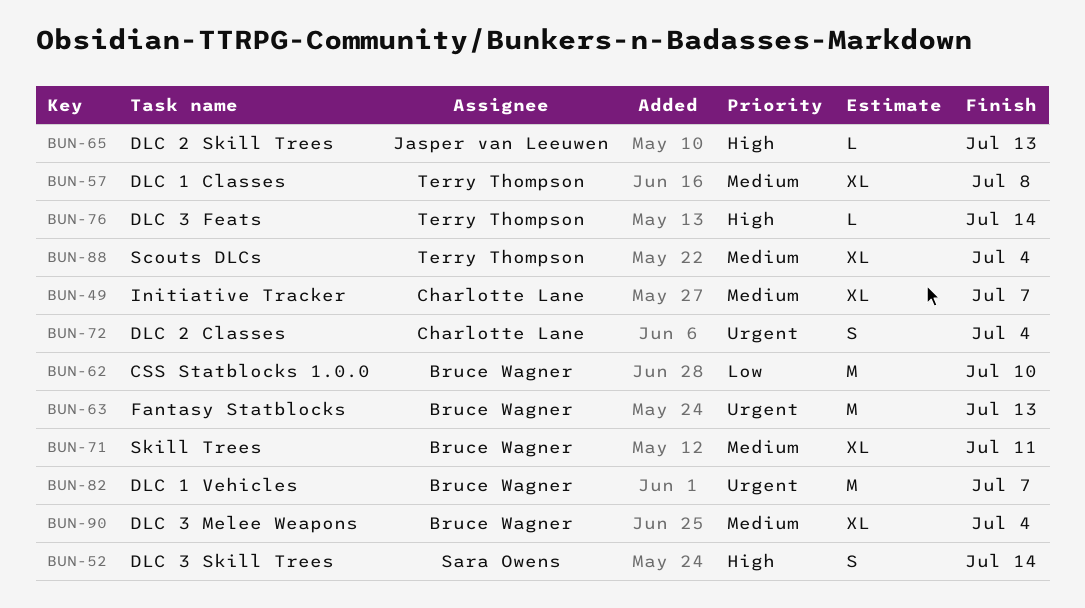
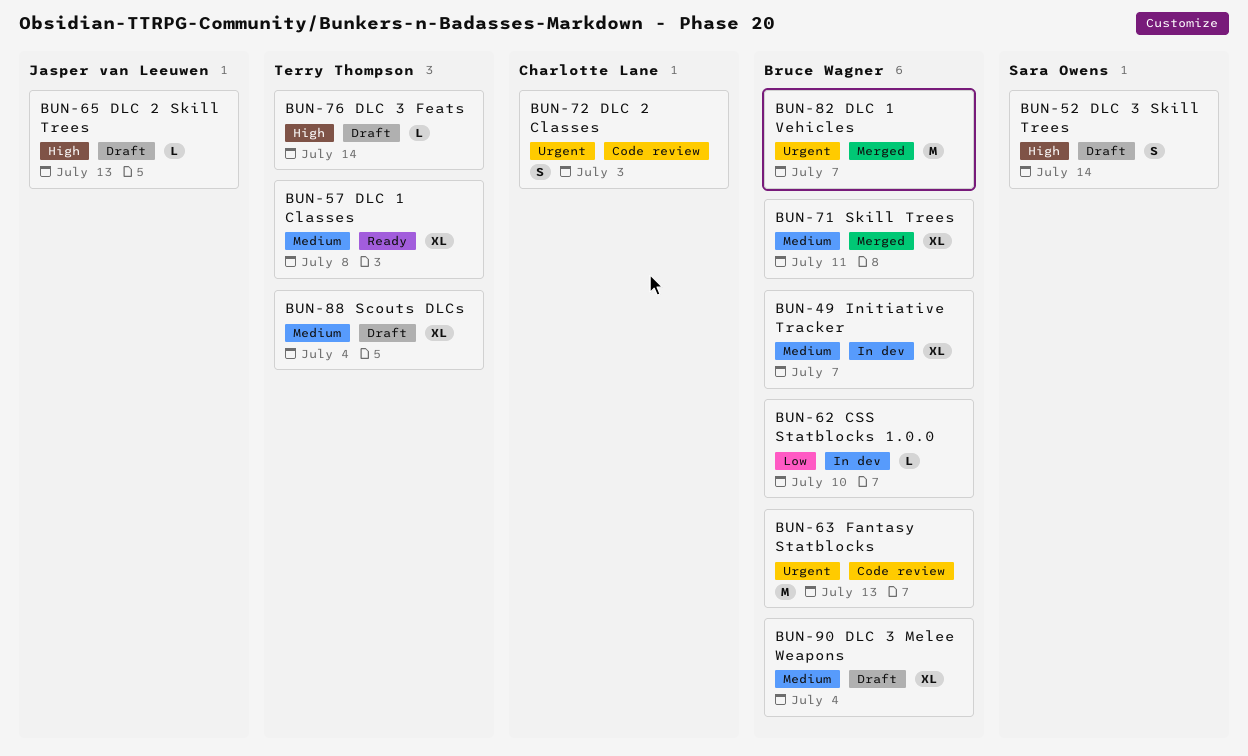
BUN-49, owner: Charlotte Lane -> Bruce Wagner
BUN-62, estimate: M -> L
BUN-72, due: Jul 4 -> Jul 3

